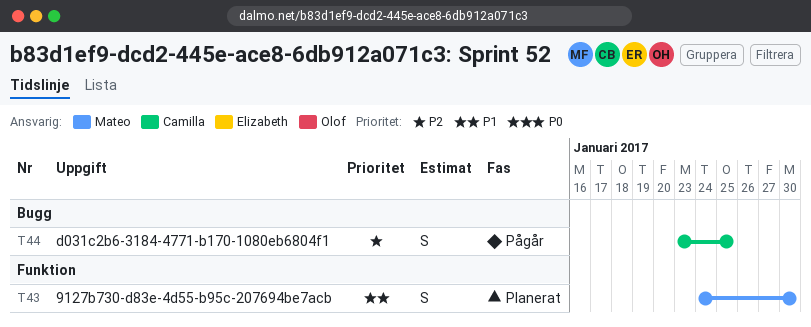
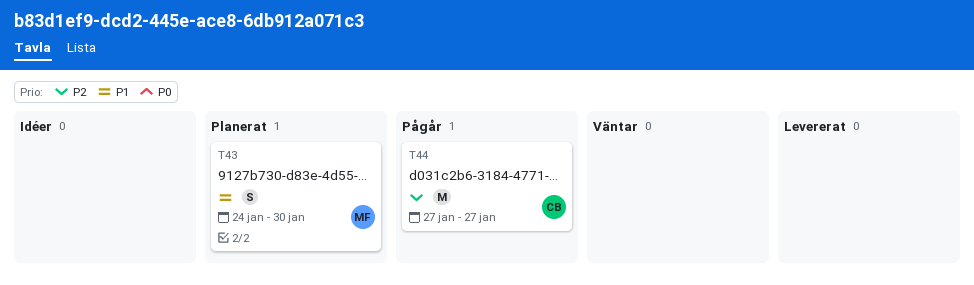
T44, estimate: S -> M
T44, start: Jan 23 -> Jan 27
T44, due: Jan 25 -> Jan 27

